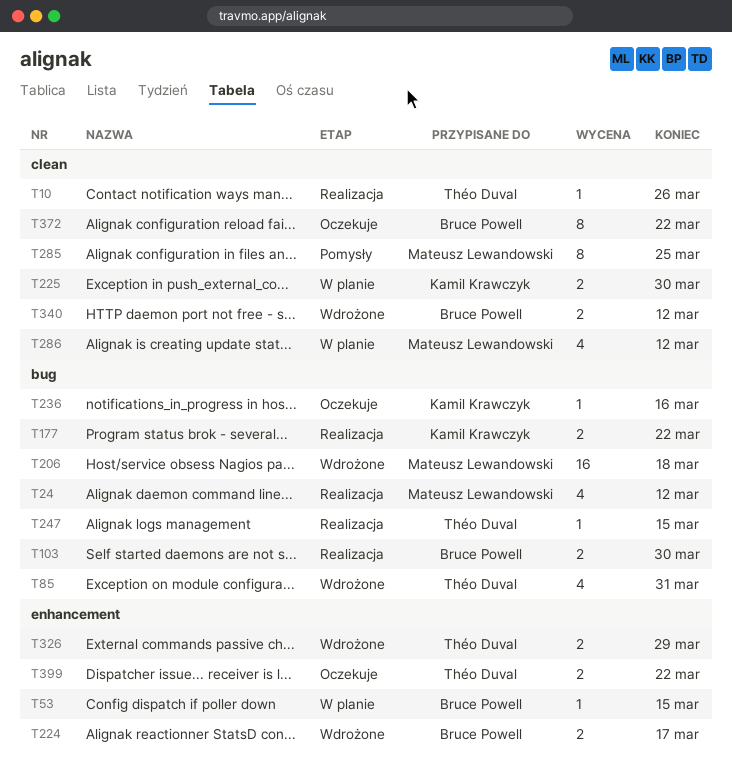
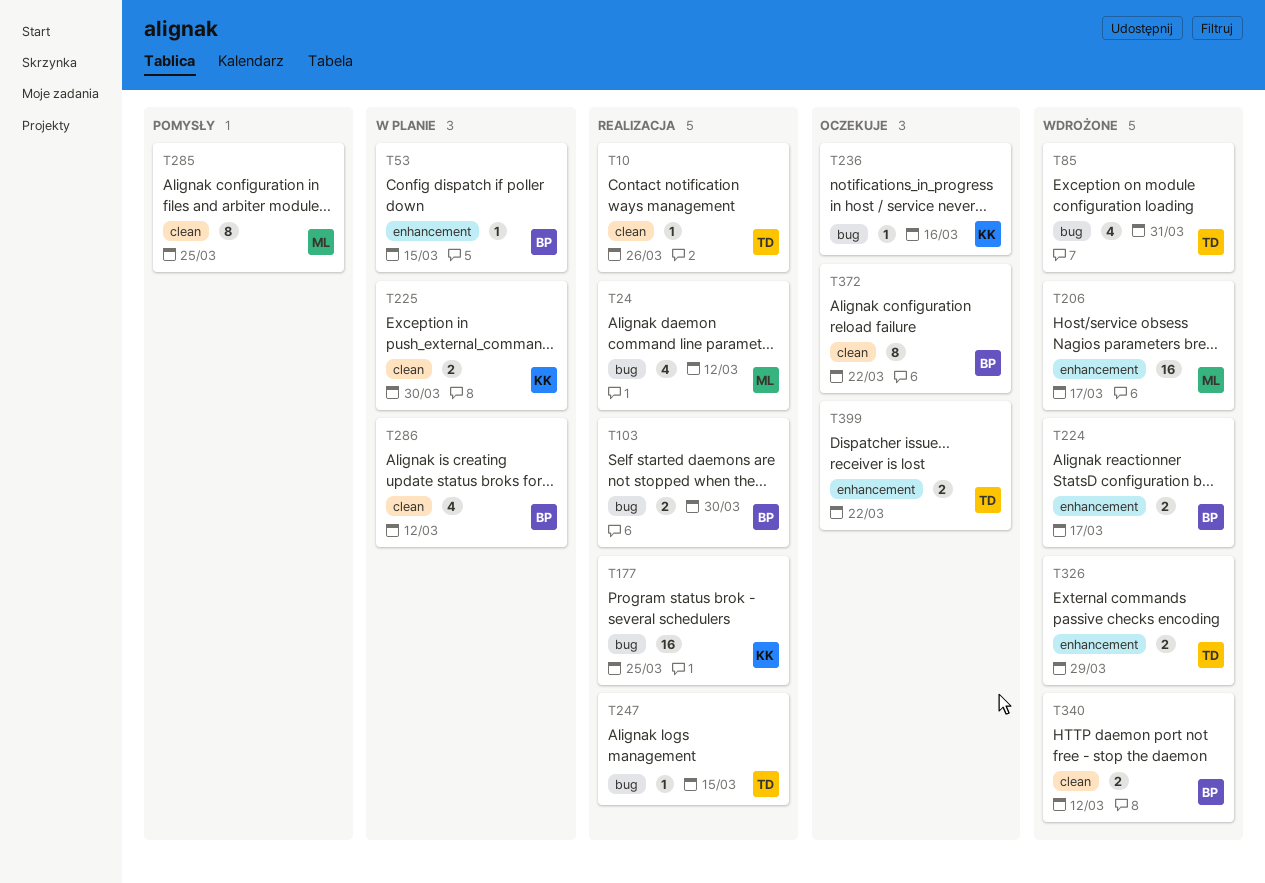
T177, estimate: 2 -> 16
T177, due: Mar 22 -> Mar 25
T206, label: bug -> enhancement
T206, due: Mar 18 -> Mar 17
T286, owner: Mateusz Lewandowski -> Bruce Powell

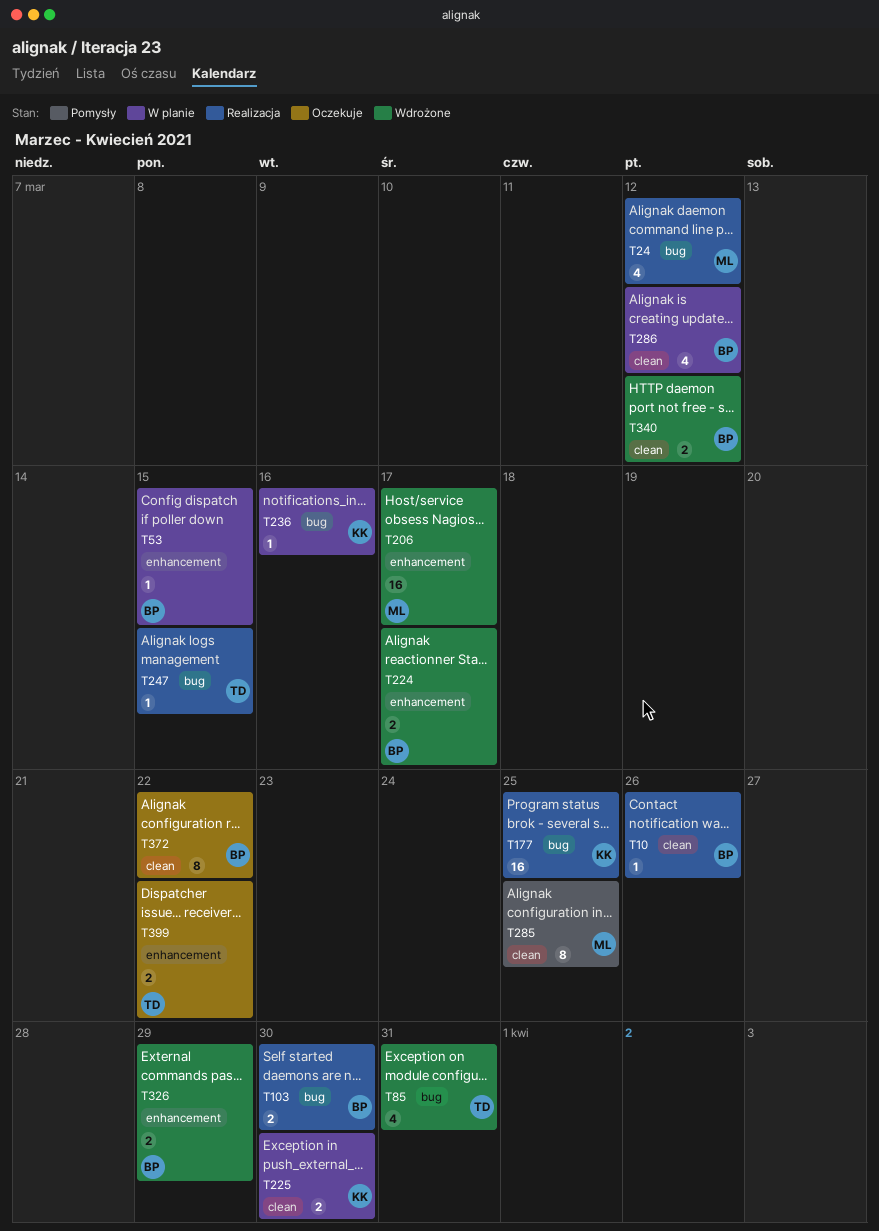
T10, owner: TD -> BP
T236, status: Oczekuje -> W planie
T326, owner: TD -> BP

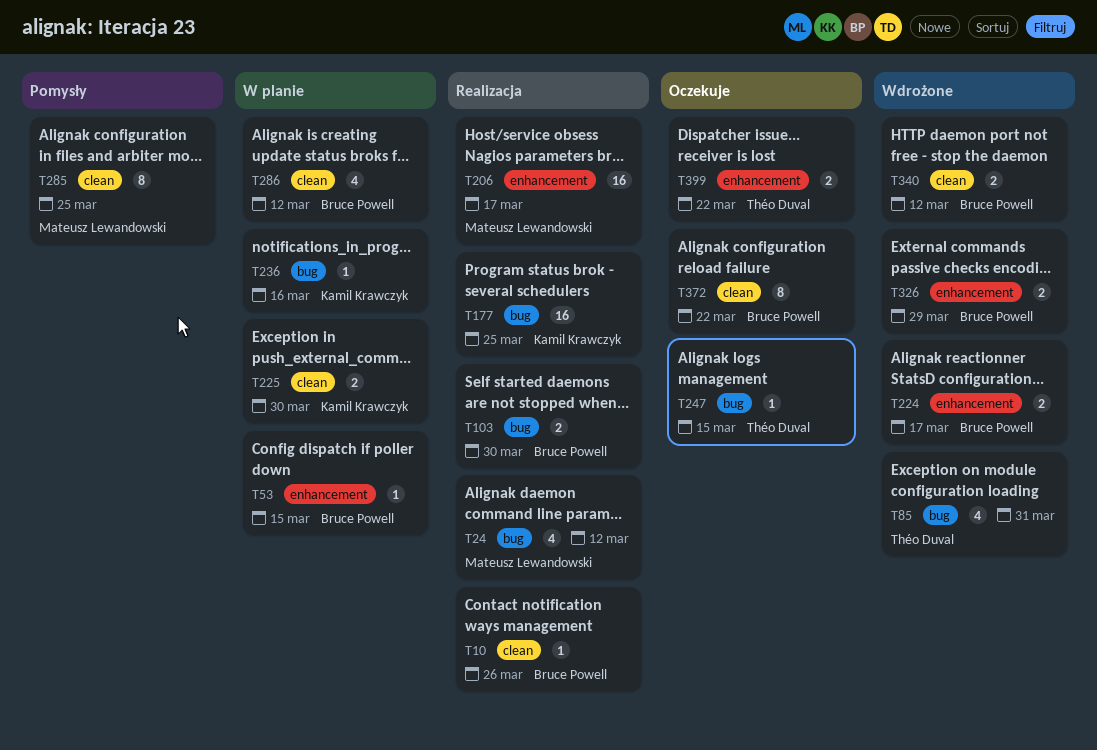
T206, status: Wdrożone -> Realizacja
T247, status: Realizacja -> Oczekuje

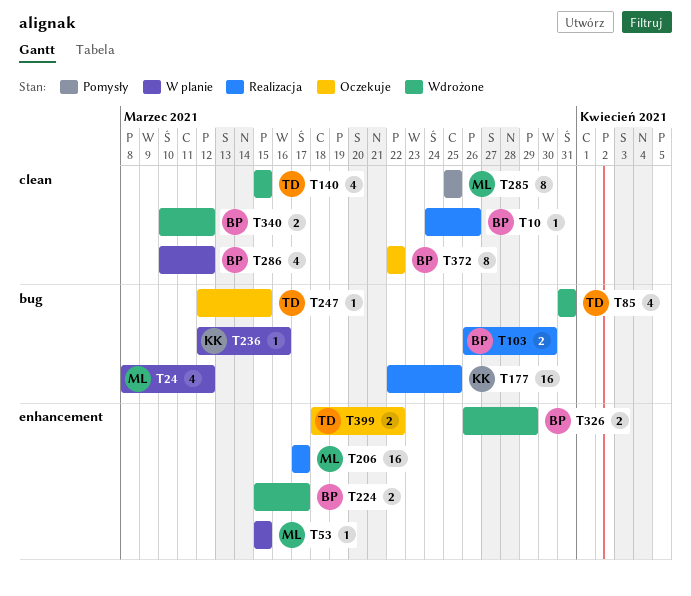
T24, status: Realizacja -> W planie
T53, owner: Bruce Powell -> Mateusz Lewandowski
T140: none -> present
T225: present -> none

